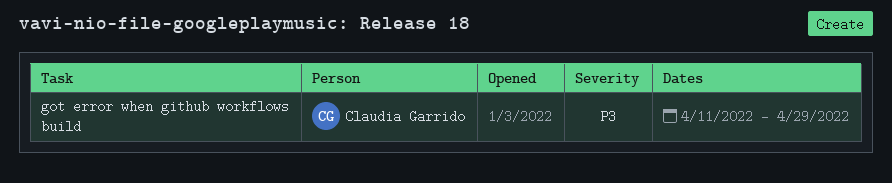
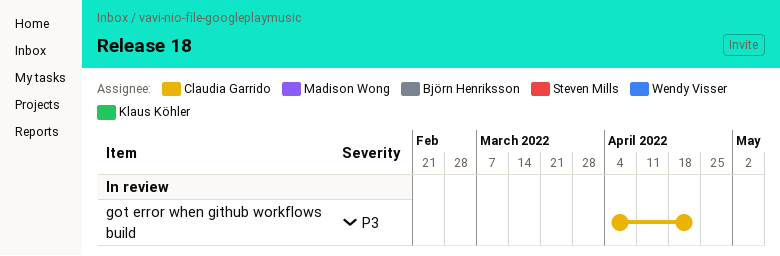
got error when github workflows build, start: Apr 11 -> Apr 4
got error when github workflows build, due: Apr 29 -> Apr 22

